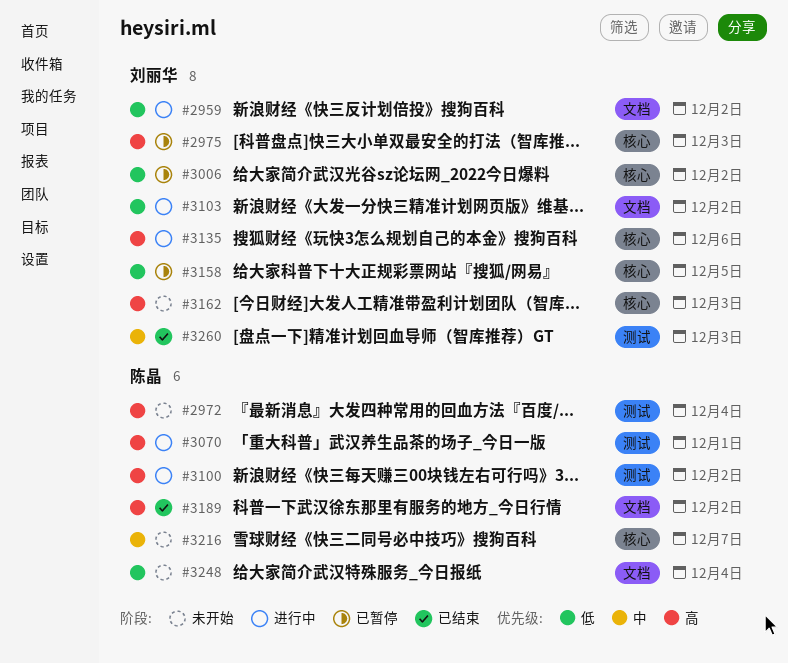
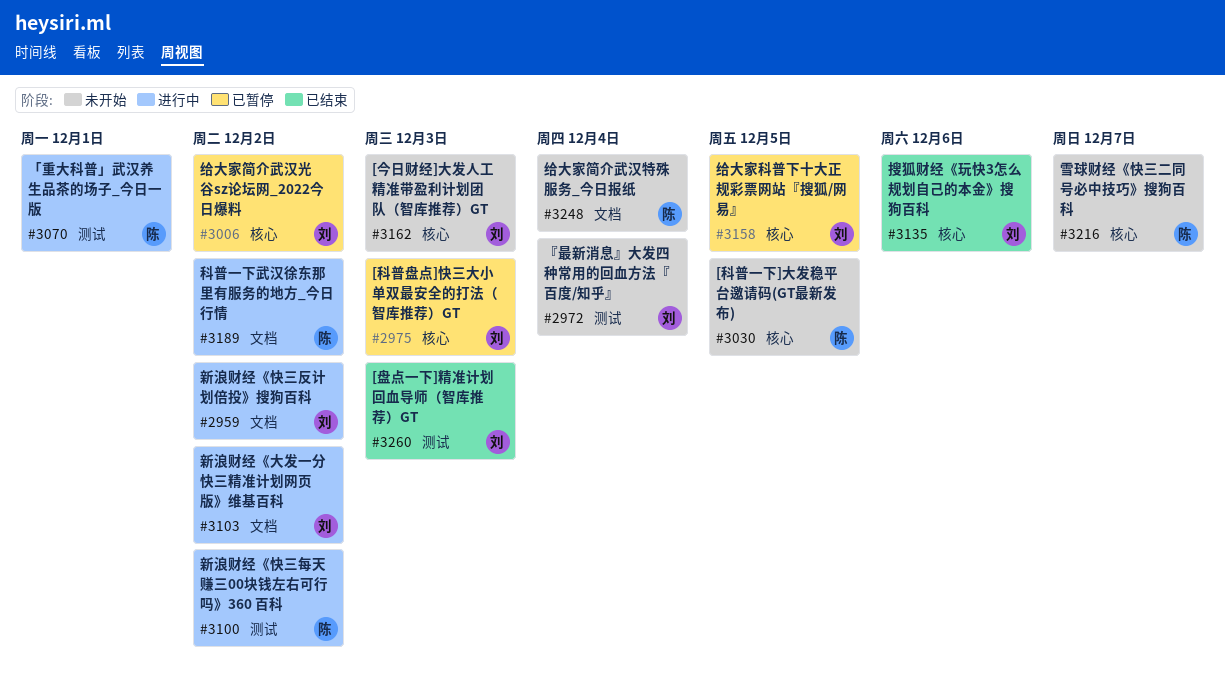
#2972, owner: 陈晶 -> 刘丽华
#3030: none -> present
#3135, status: 进行中 -> 已结束
#3189, status: 已结束 -> 进行中

